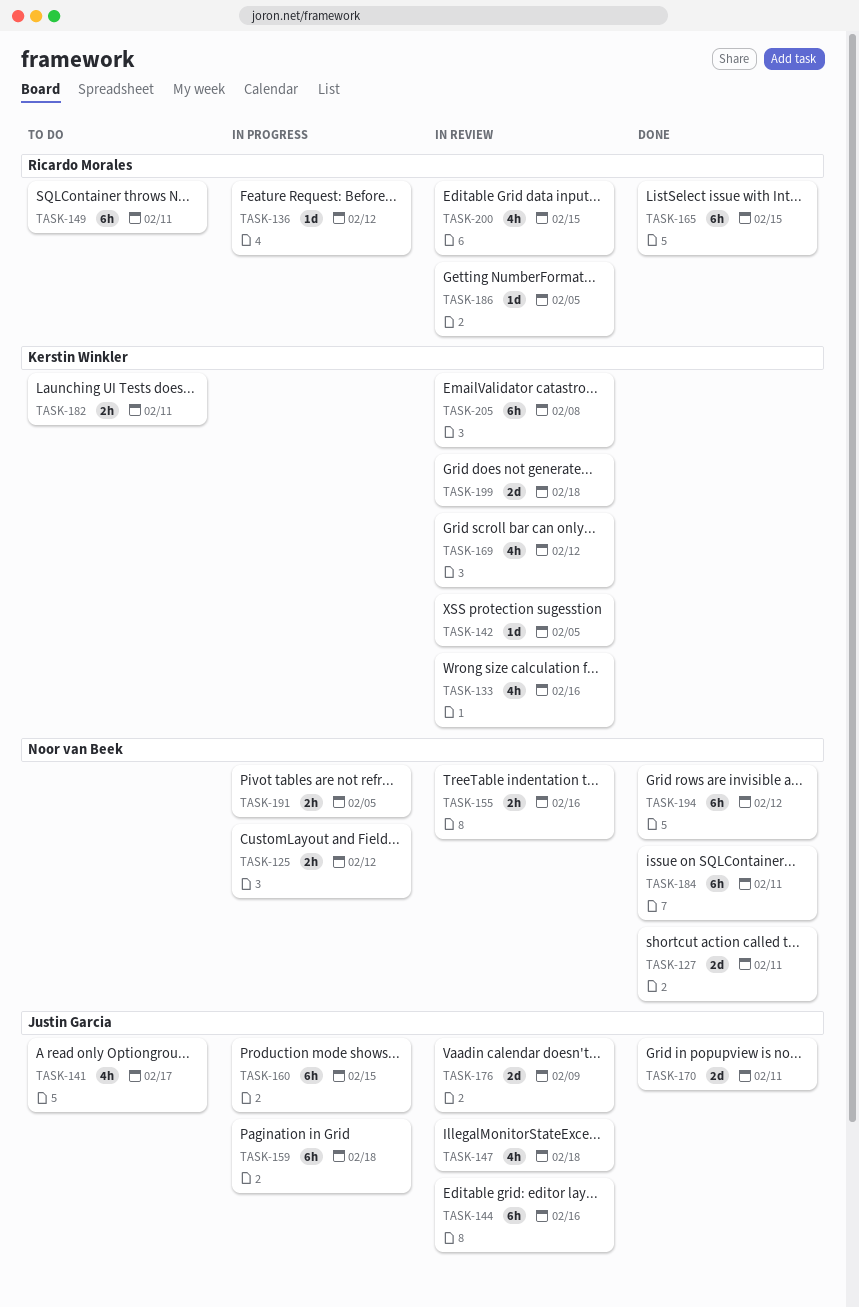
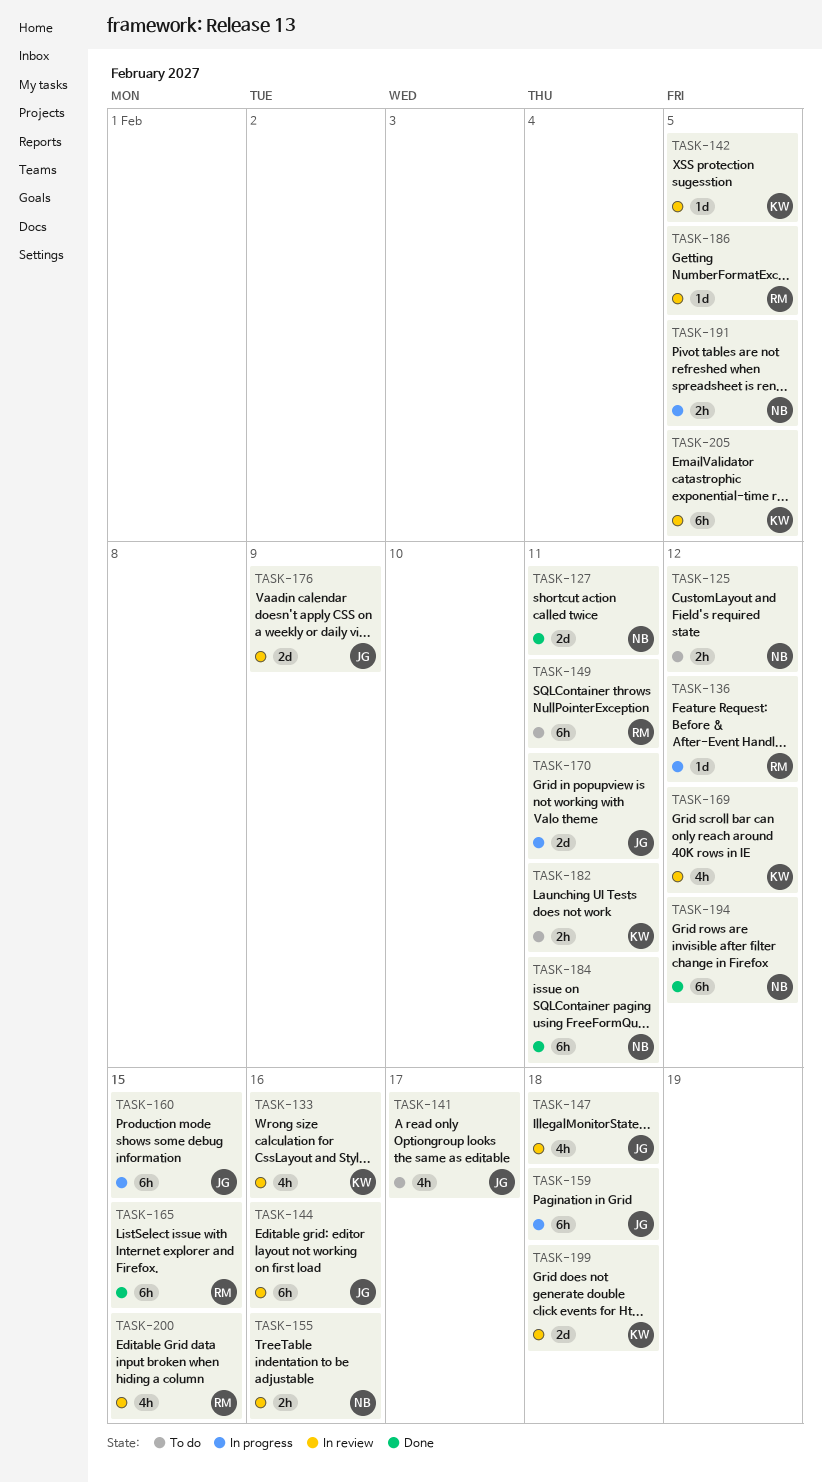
TASK-125, status: In progress -> To do
TASK-170, status: Done -> In progress
TASK-205, due: Feb 8 -> Feb 5

